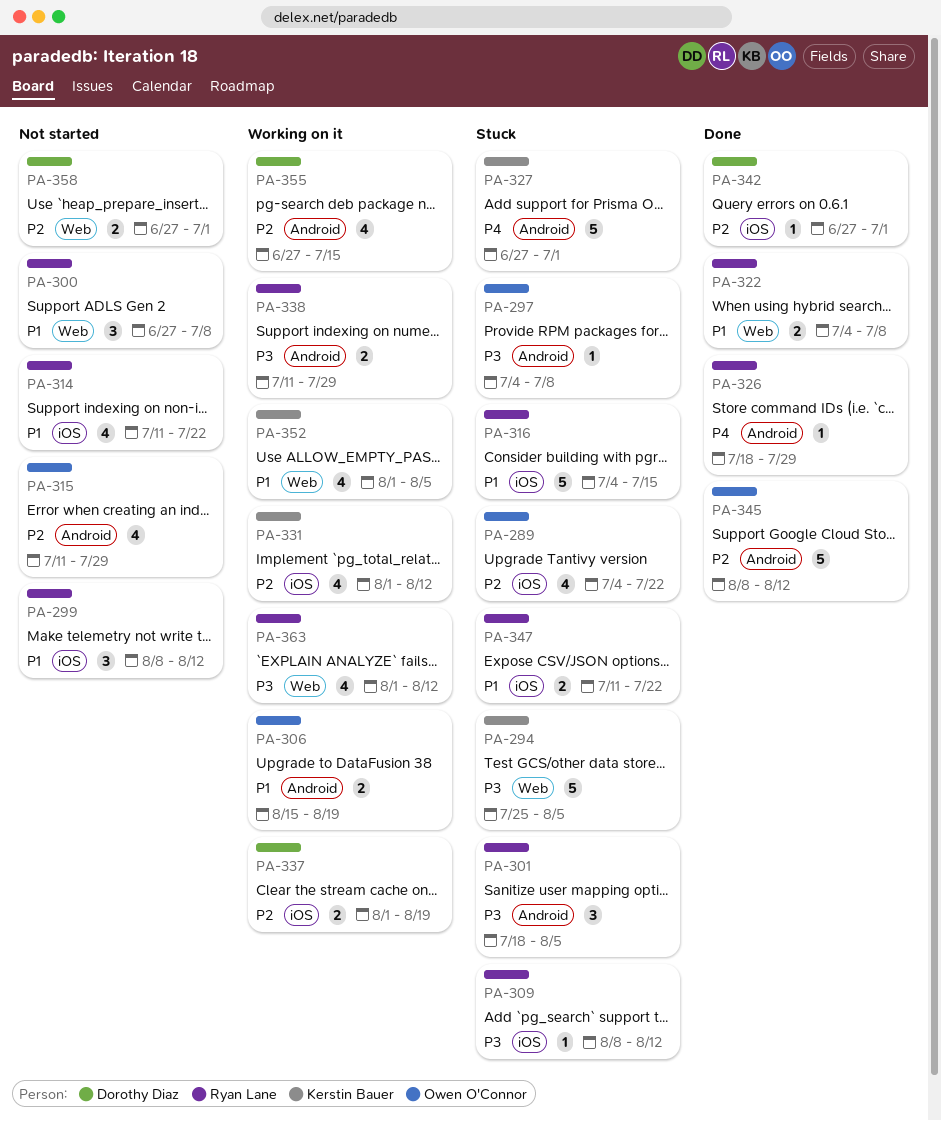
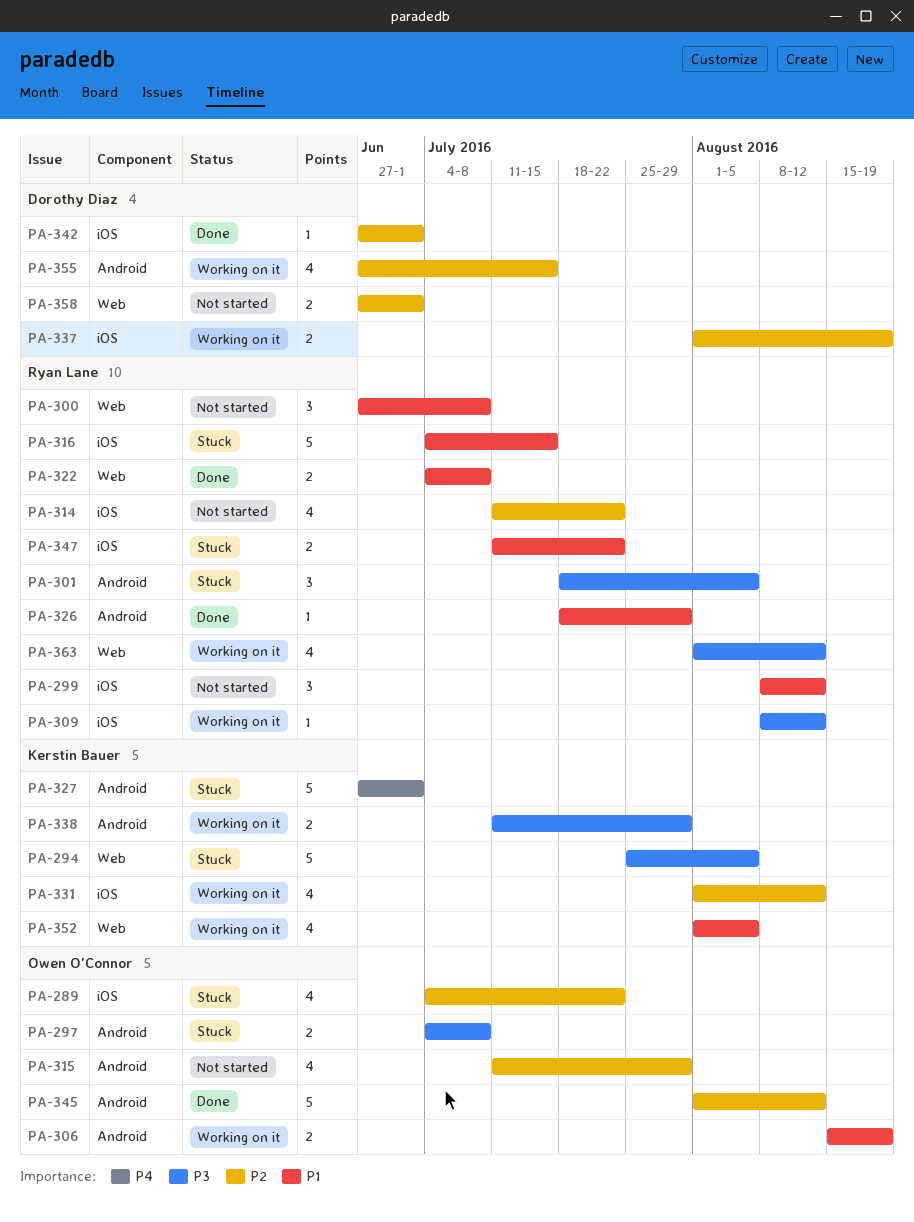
PA-297, estimate: 1 -> 2
PA-309, status: Stuck -> Working on it
PA-314, priority: P1 -> P2
PA-326, priority: P4 -> P1
PA-338, owner: Ryan Lane -> Kerstin Bauer
PA-345, start: Aug 8 -> Aug 1

